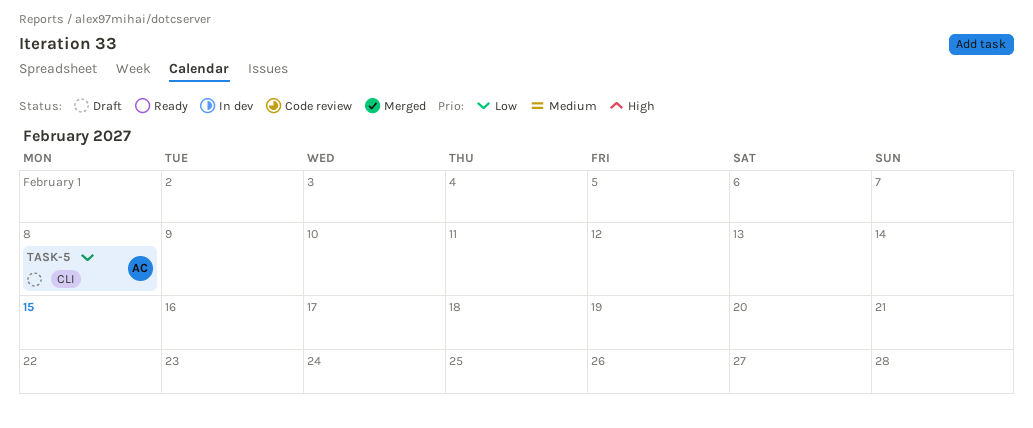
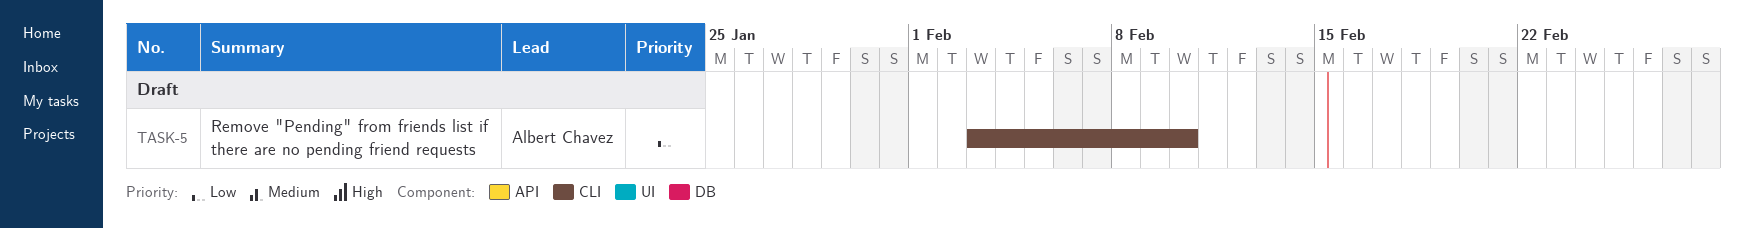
TASK-5, due: Feb 8 -> Feb 10

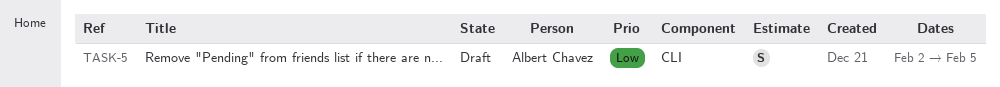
TASK-5, start: Feb 3 -> Feb 2
TASK-5, due: Feb 10 -> Feb 5

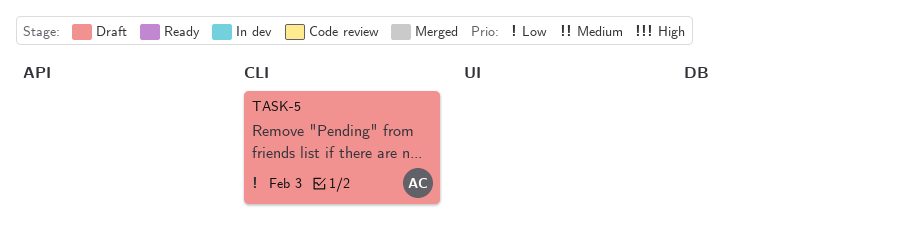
TASK-5, due: Feb 5 -> Feb 3

